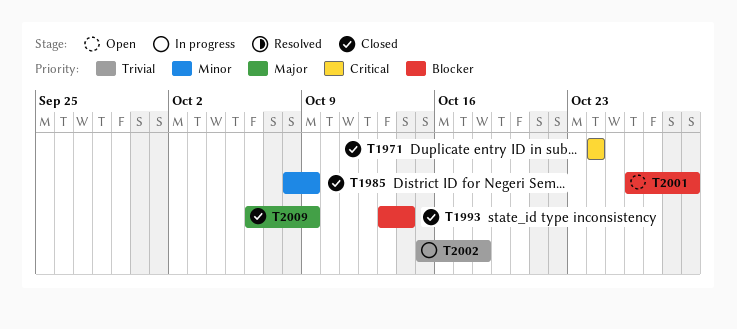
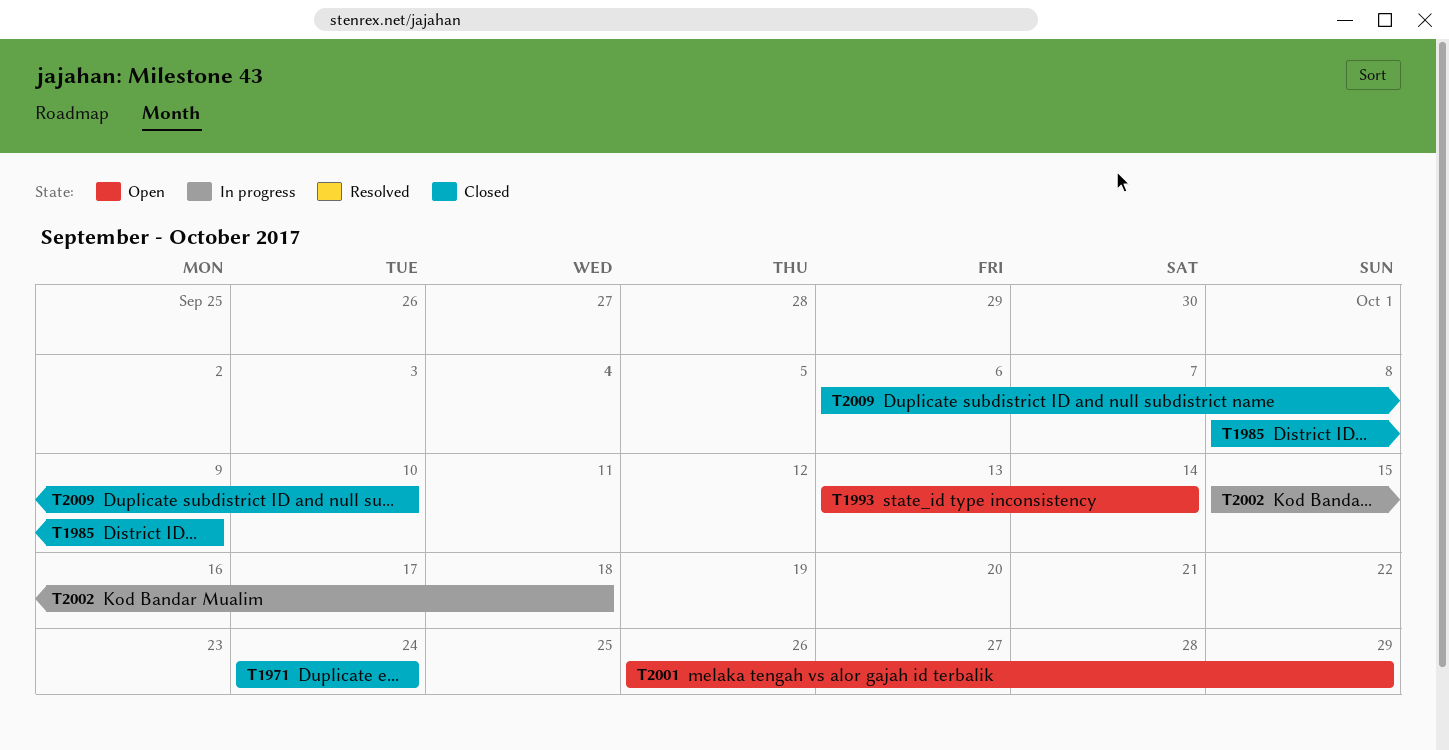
T1993, status: Closed -> Open
T2009, due: Oct 9 -> Oct 10

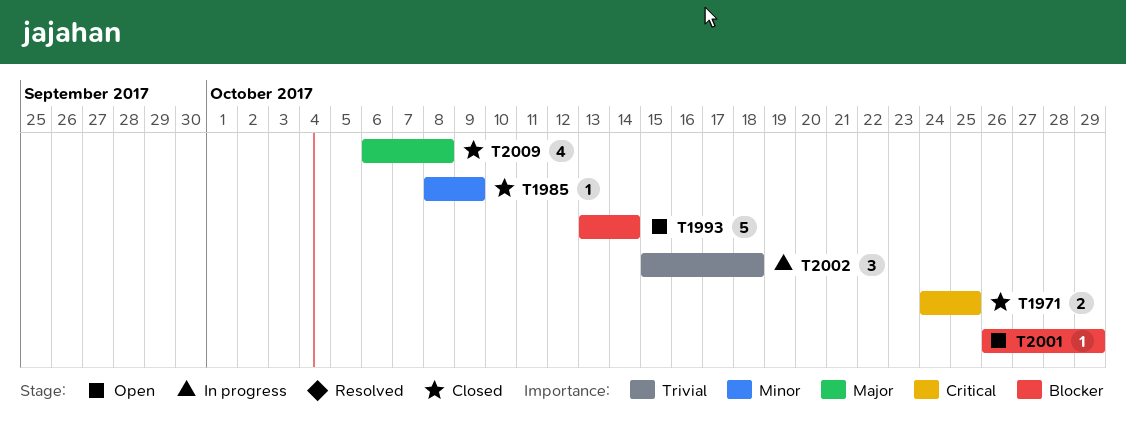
T1971, due: Oct 24 -> Oct 25
T2009, due: Oct 10 -> Oct 8

